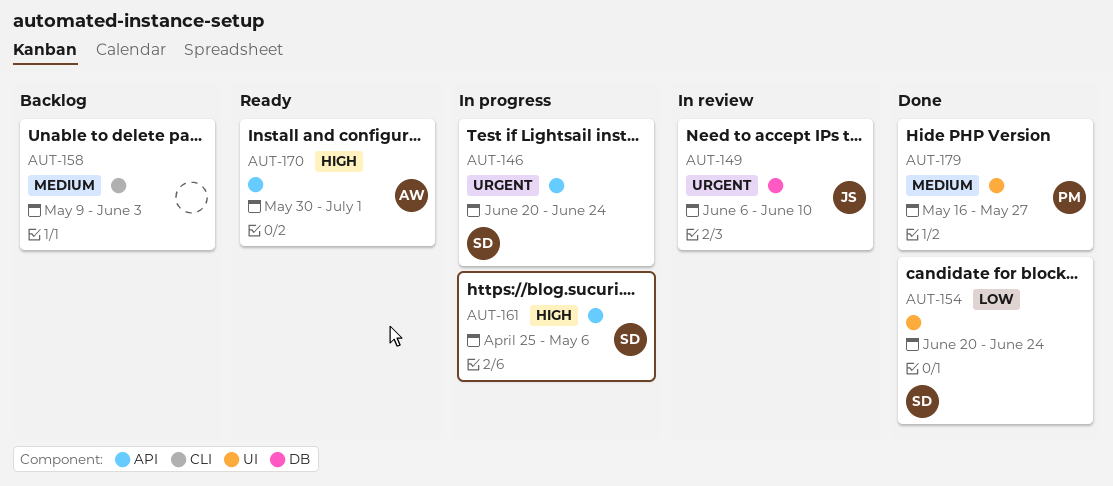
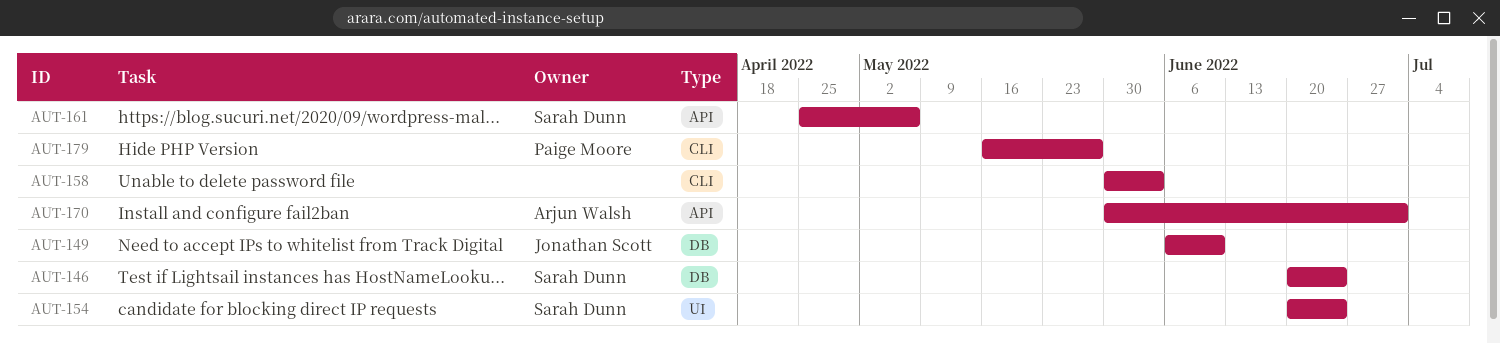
AUT-146, label: API -> DB
AUT-158, start: May 9 -> May 30
AUT-179, label: UI -> CLI

